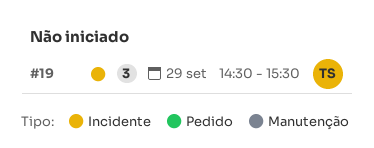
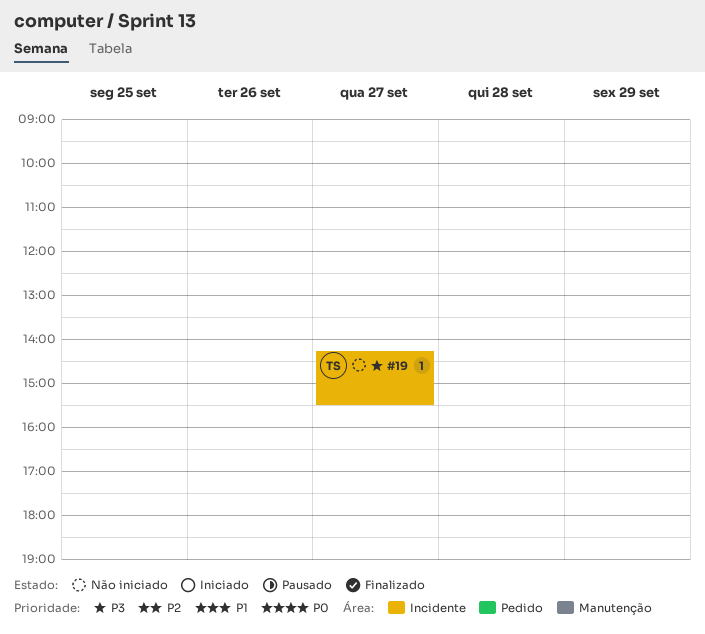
#19, estimate: 3 -> 1
#19, day: Sep 29 -> Sep 27
#19, begins: 14:30 -> 14:15

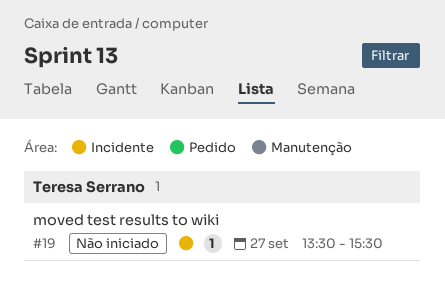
#19, begins: 14:15 -> 13:30

